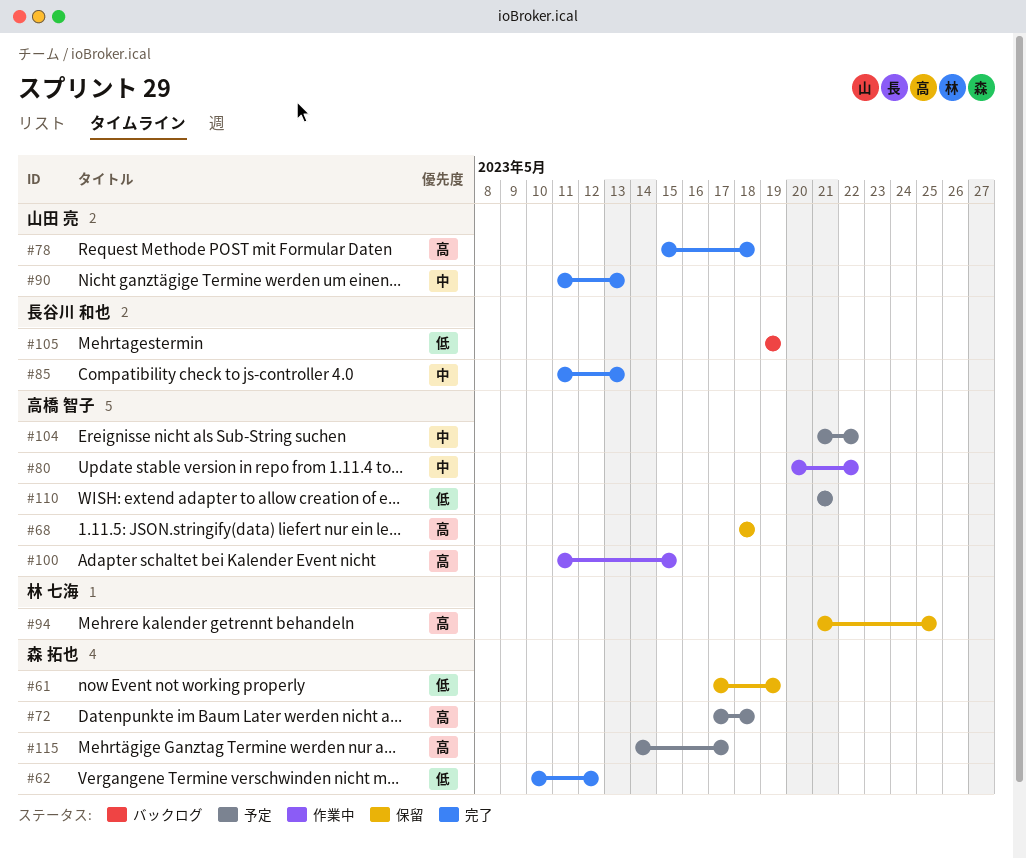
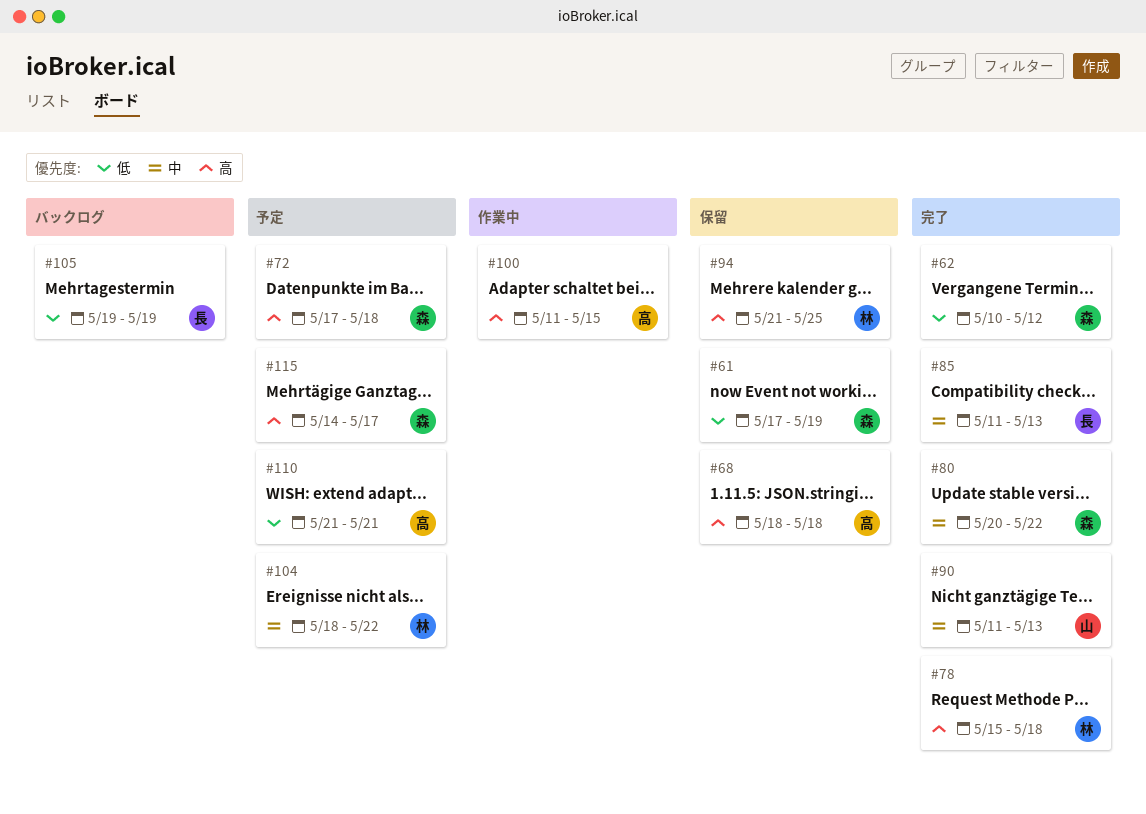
#78, owner: 山田 亮 -> 林 七海
#80, status: 作業中 -> 完了
#80, owner: 高橋 智子 -> 森 拓也
#104, owner: 高橋 智子 -> 林 七海
#104, start: May 21 -> May 18

